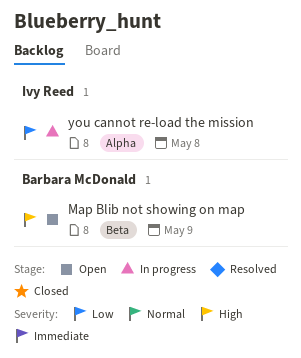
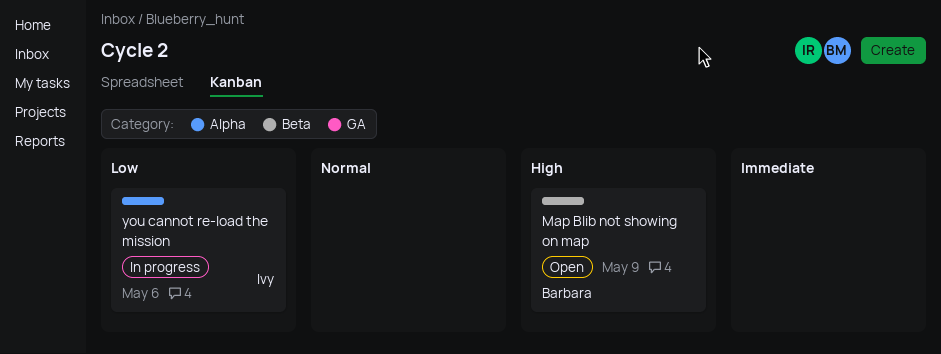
you cannot re-load the mission, due: May 8 -> May 6

